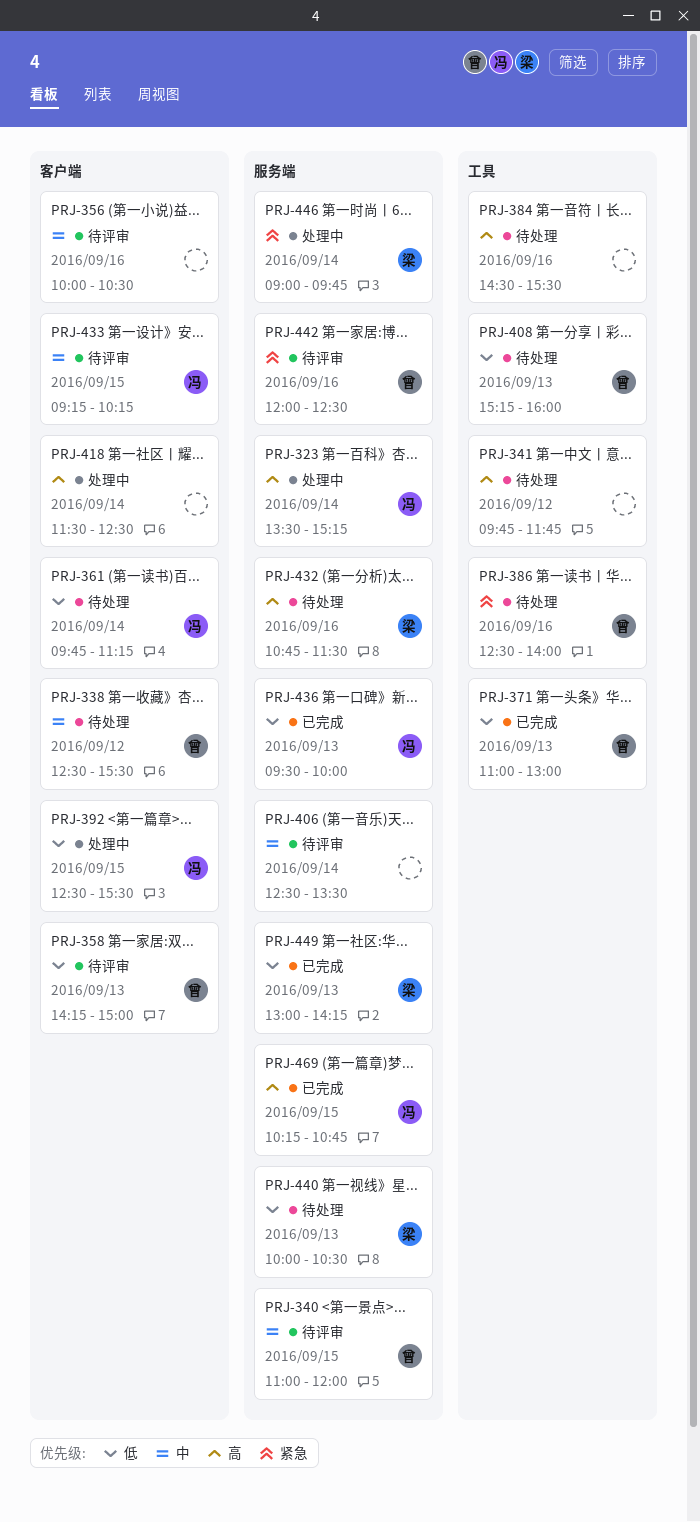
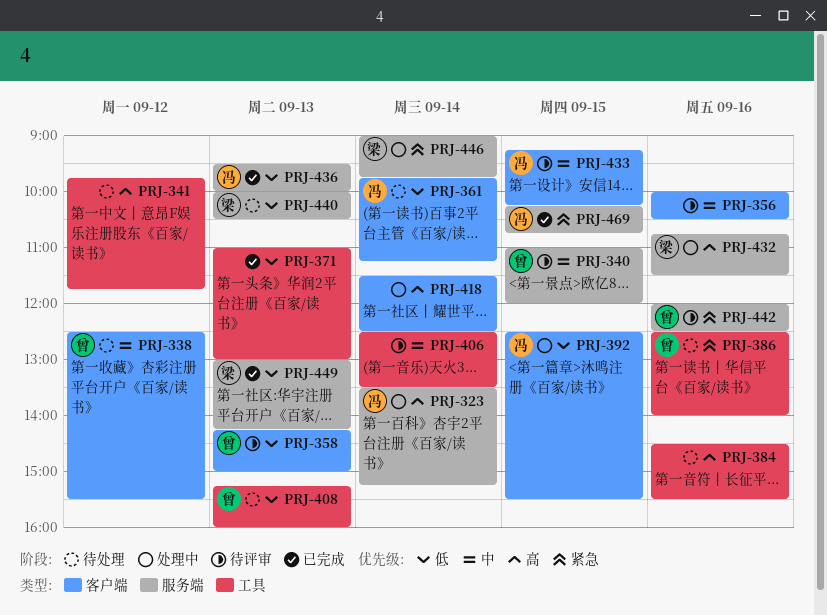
PRJ-371, owner: 曾 -> none
PRJ-406, label: 服务端 -> 工具
PRJ-432, status: 待处理 -> 处理中
PRJ-469, priority: 高 -> 紧急

